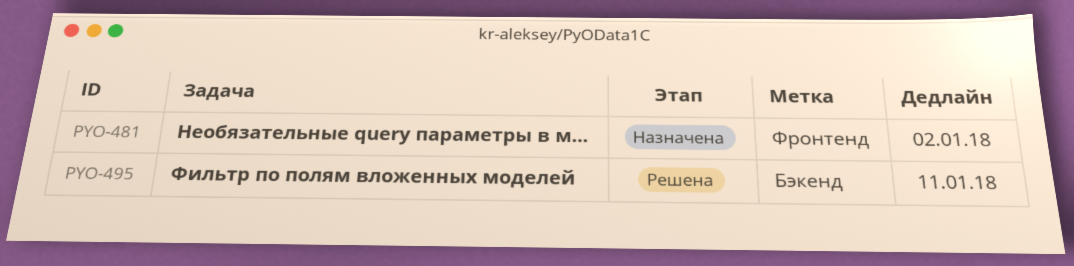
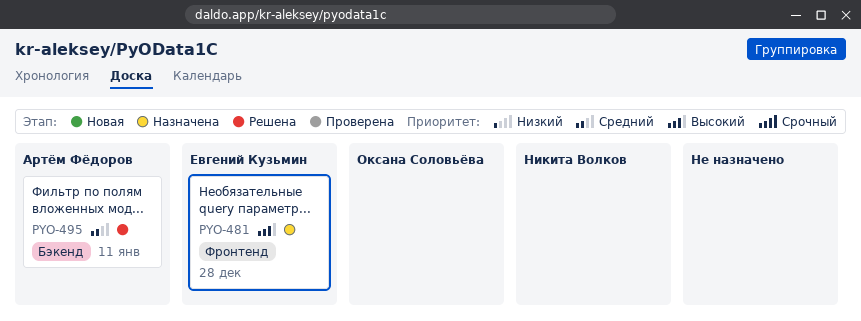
PYO-481, due: Jan 2 -> Dec 28

